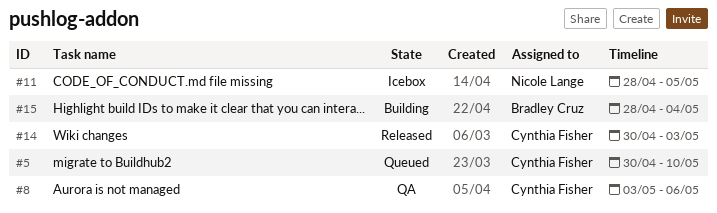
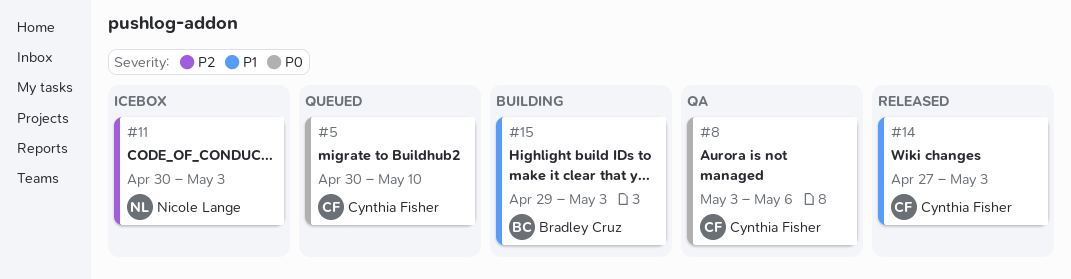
#11, start: Apr 28 -> Apr 30
#11, due: May 5 -> May 3
#14, start: Apr 30 -> Apr 27
#15, start: Apr 28 -> Apr 29
#15, due: May 4 -> May 3

